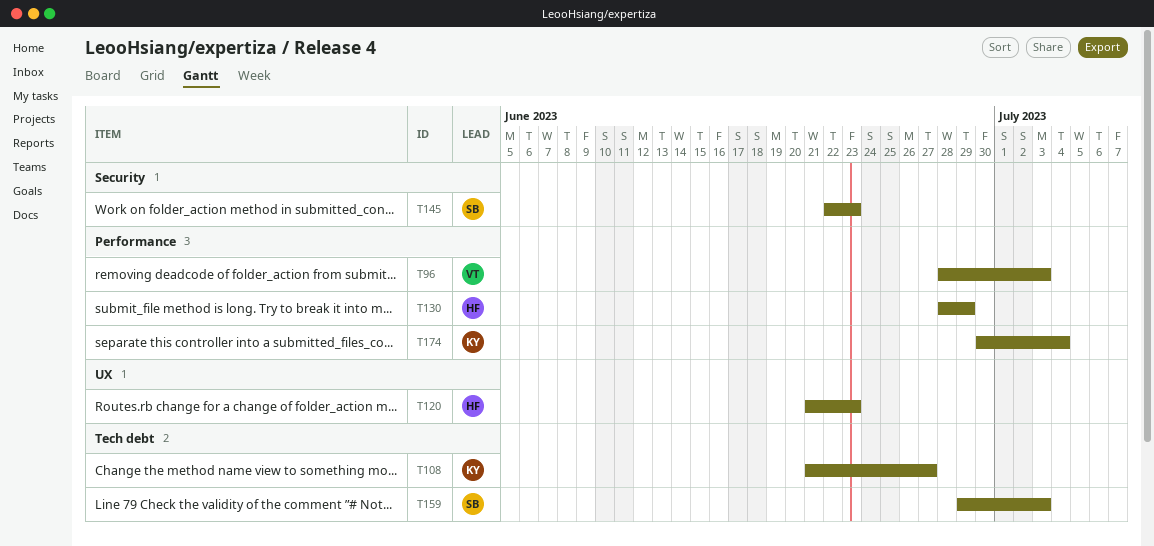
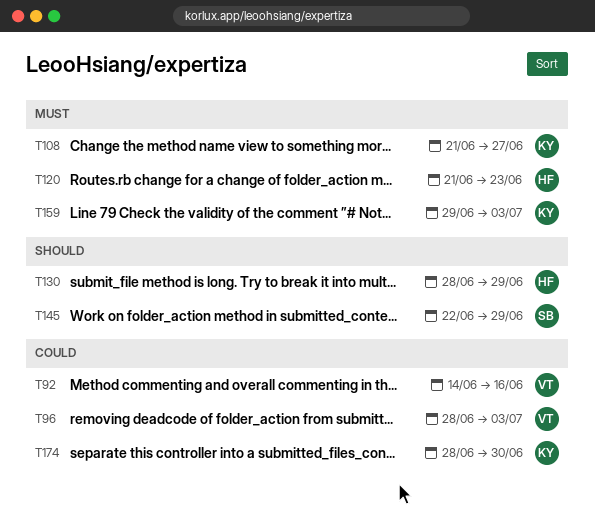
T92: none -> present
T145, due: Jun 23 -> Jun 29
T159, owner: SB -> KY
T174, start: Jun 30 -> Jun 28
T174, due: Jul 4 -> Jun 30

